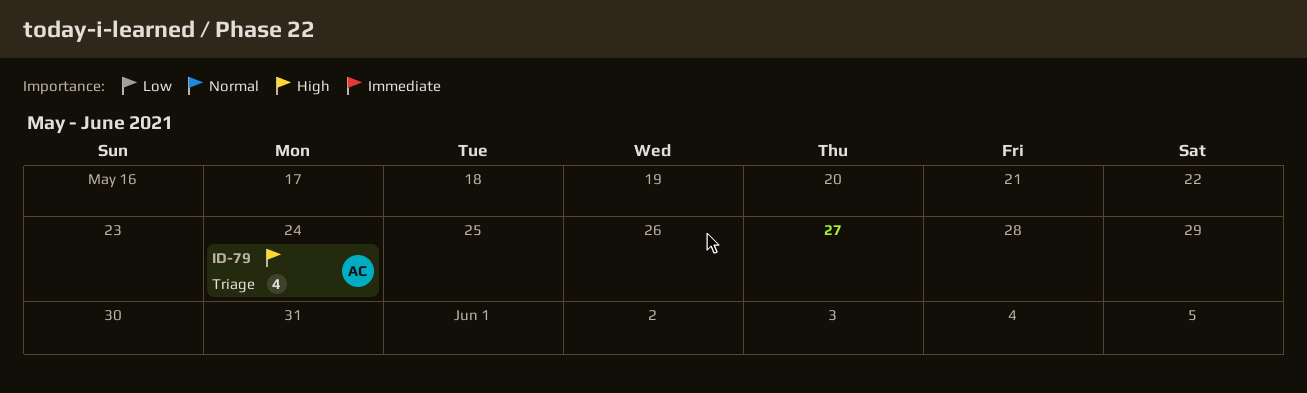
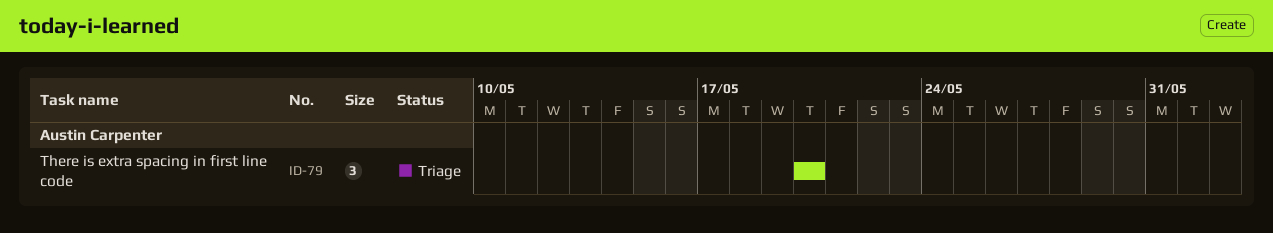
ID-79, estimate: 4 -> 3
ID-79, due: May 24 -> May 20

